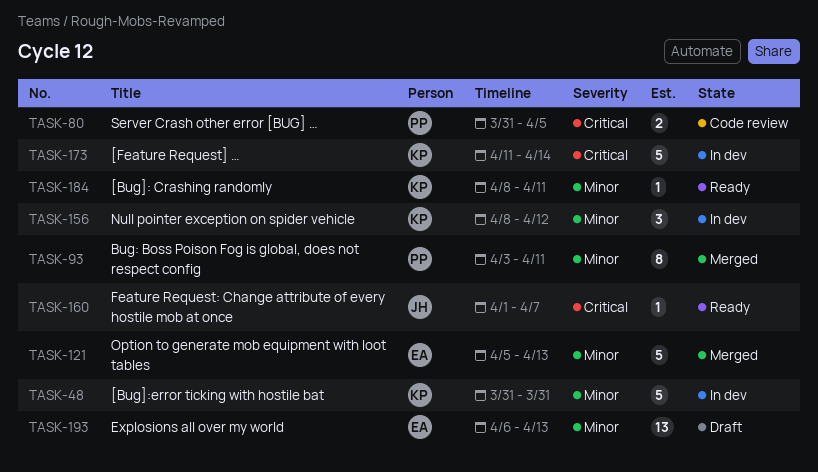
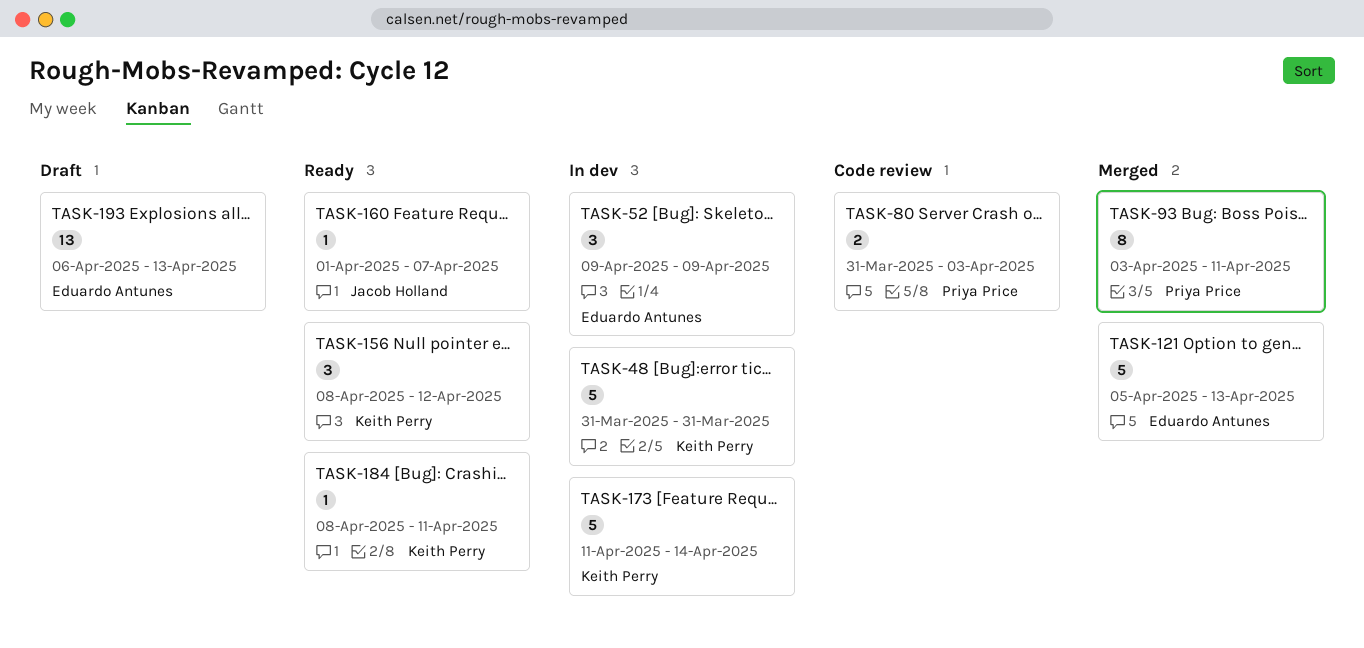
TASK-52: none -> present
TASK-80, due: Apr 5 -> Apr 3
TASK-156, status: In dev -> Ready

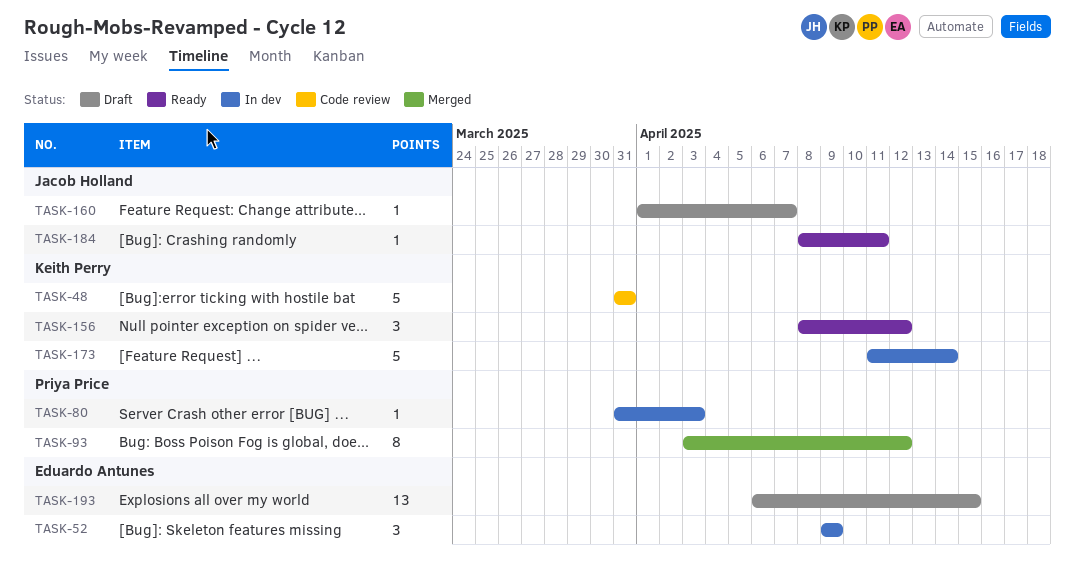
TASK-48, status: In dev -> Code review
TASK-80, status: Code review -> In dev
TASK-80, estimate: 2 -> 1
TASK-93, due: Apr 11 -> Apr 12
TASK-121: present -> none
TASK-160, status: Ready -> Draft
TASK-184, owner: Keith Perry -> Jacob Holland
TASK-193, due: Apr 13 -> Apr 15

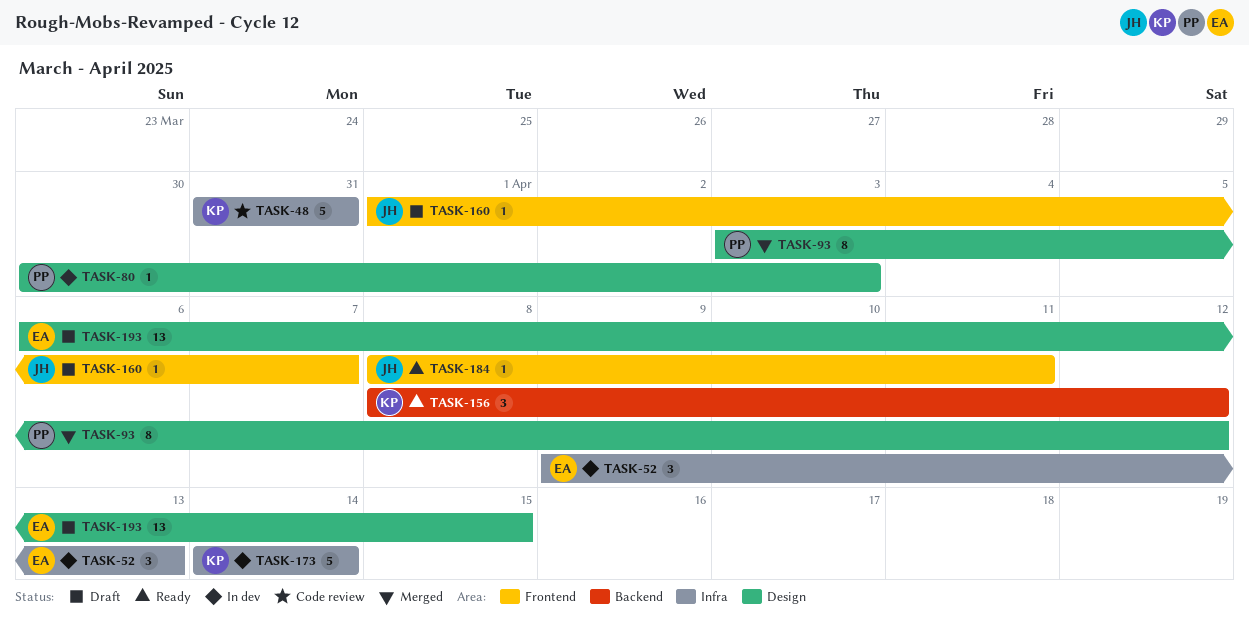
TASK-52, due: Apr 9 -> Apr 13
TASK-80, start: Mar 31 -> Mar 30
TASK-173, start: Apr 11 -> Apr 14

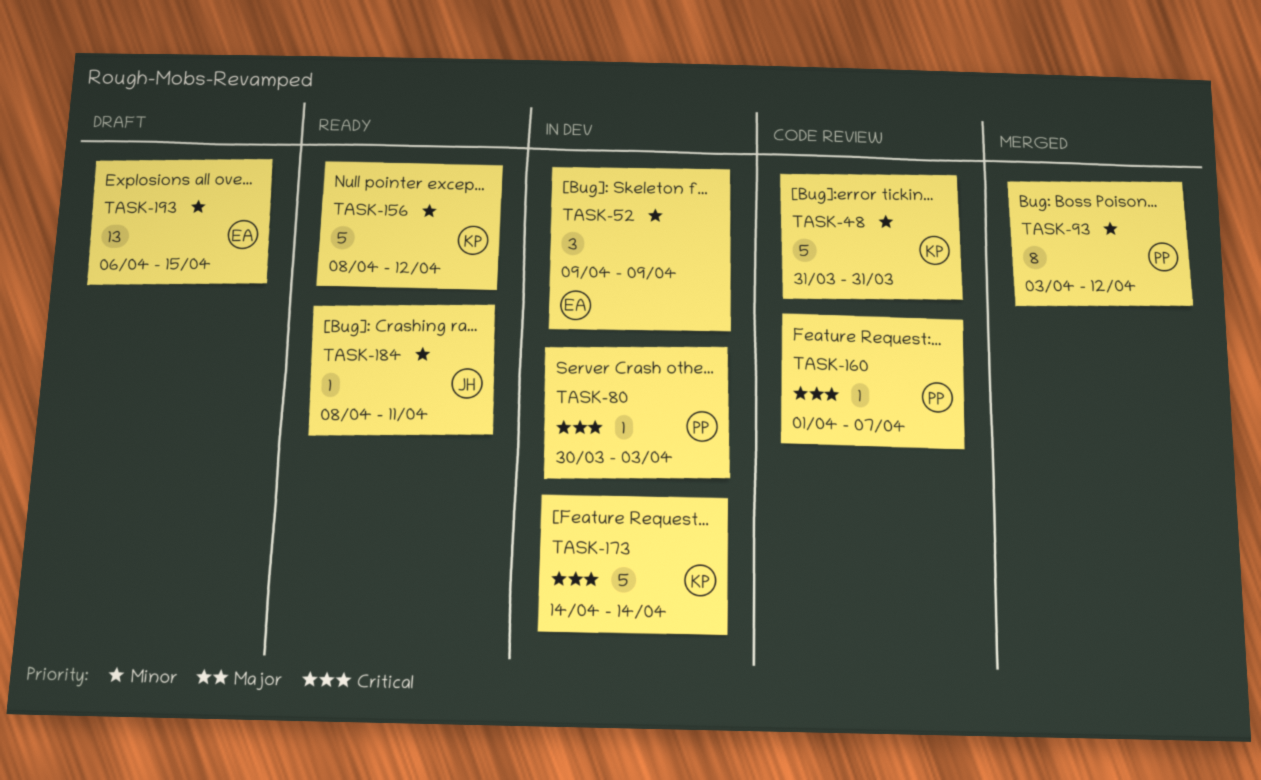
TASK-52, due: Apr 13 -> Apr 9
TASK-156, estimate: 3 -> 5
TASK-160, status: Draft -> Code review
TASK-160, owner: JH -> PP

